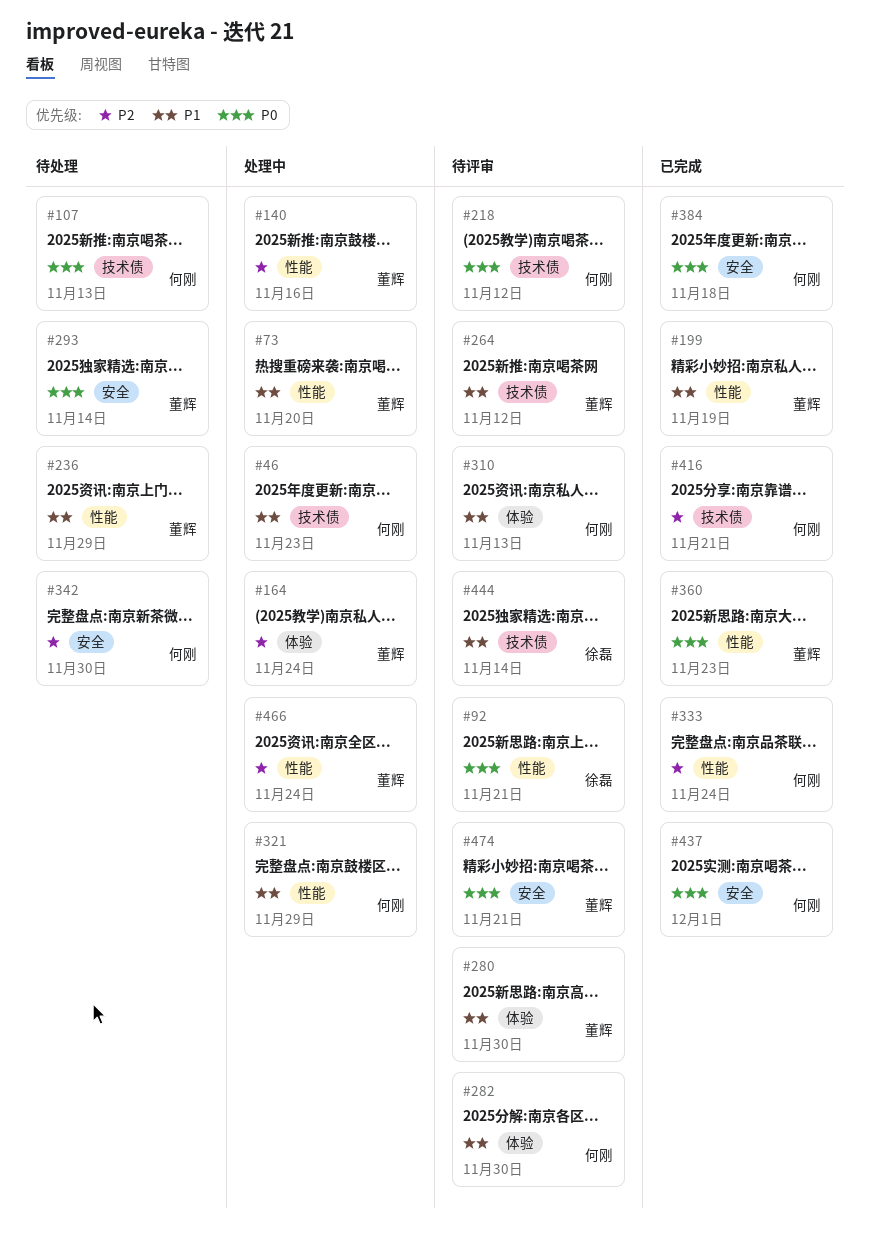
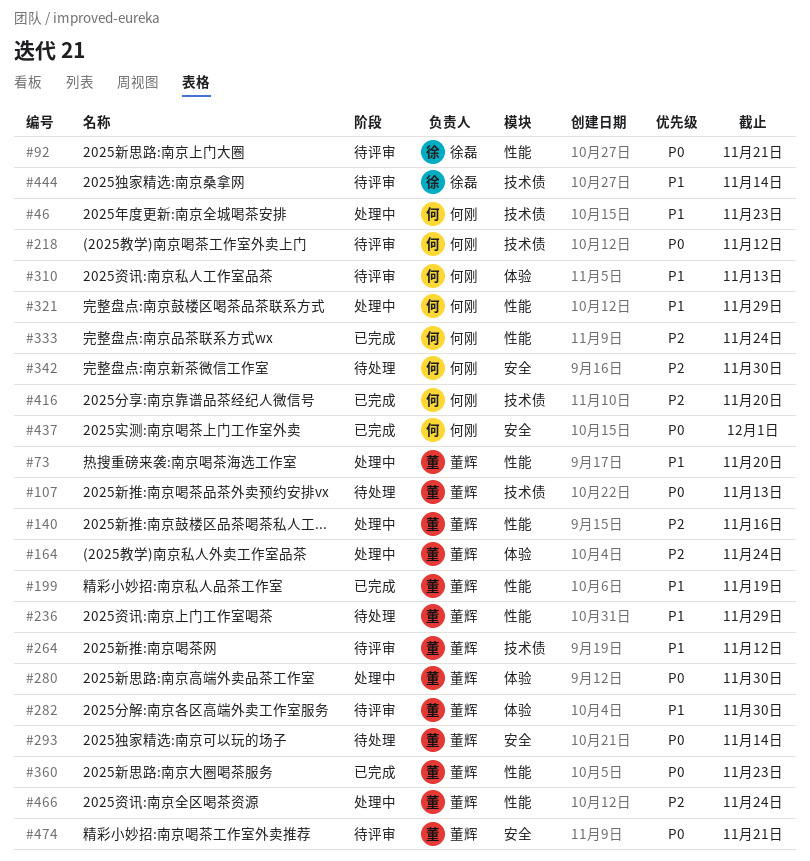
#107, owner: 何刚 -> 董辉
#280, status: 待评审 -> 处理中
#280, priority: P1 -> P0
#282, owner: 何刚 -> 董辉
#384: present -> none
#416, due: Nov 21 -> Nov 20

